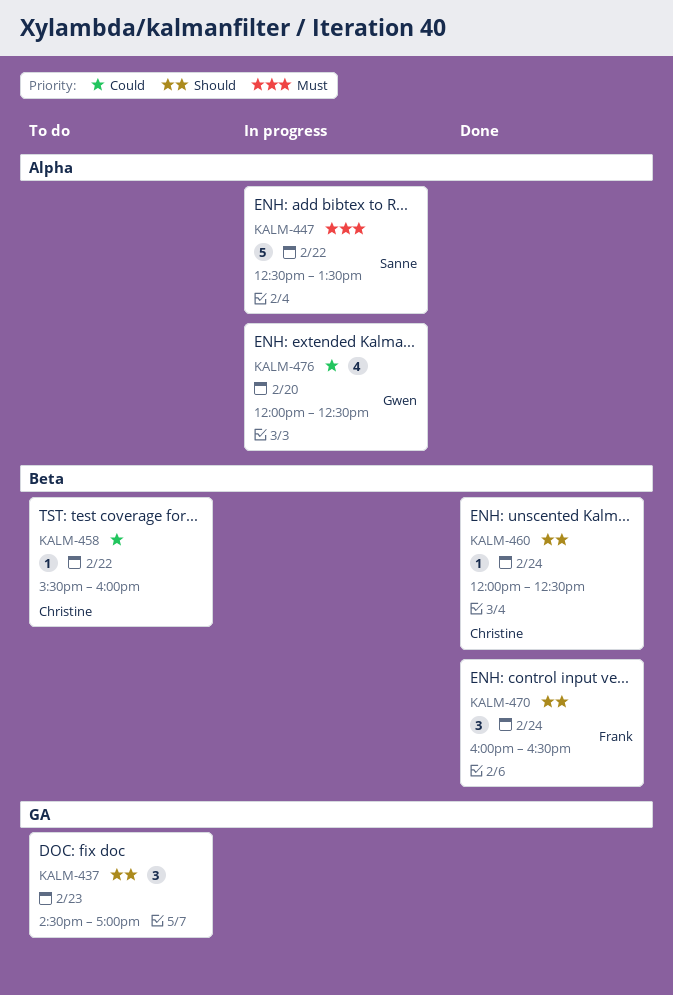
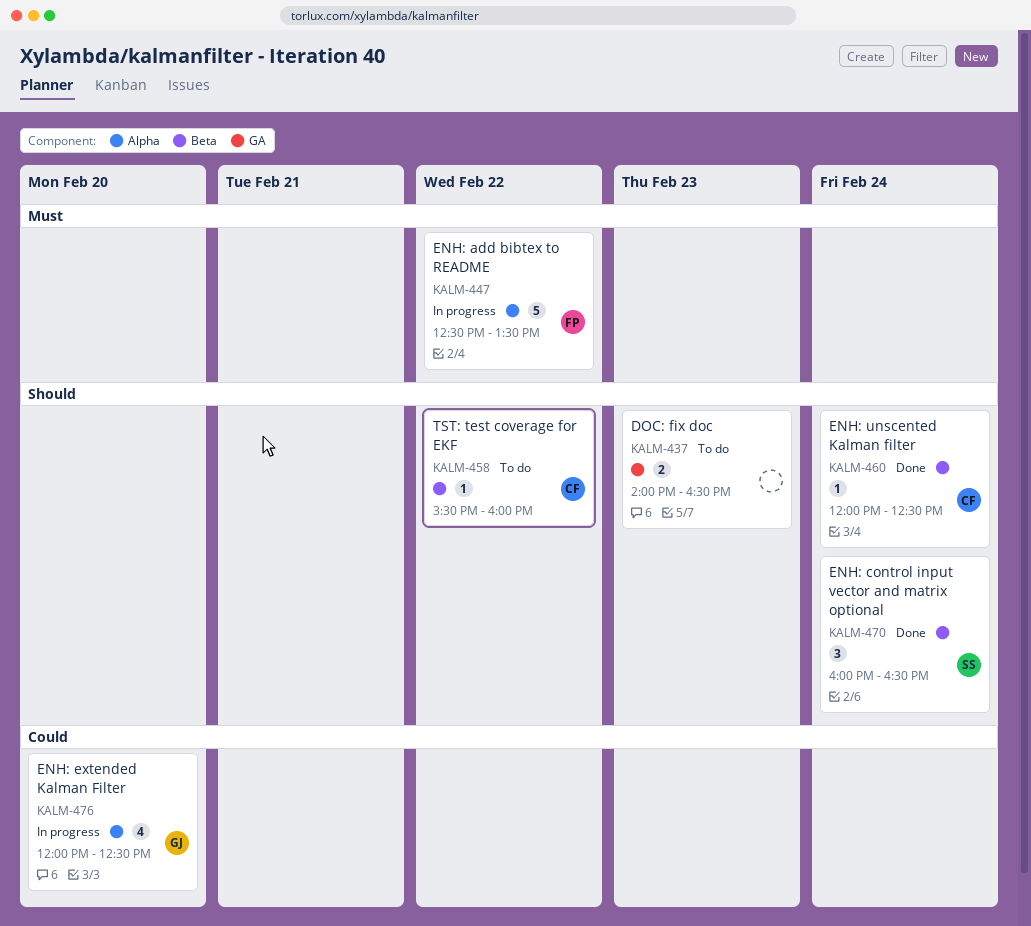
KALM-437, estimate: 3 -> 2
KALM-437, begins: 14:30 -> 14:00
KALM-437, ends: 17:00 -> 16:30
KALM-447, owner: Sanne -> Frank
KALM-458, priority: Could -> Should
KALM-470, owner: Frank -> Sanne

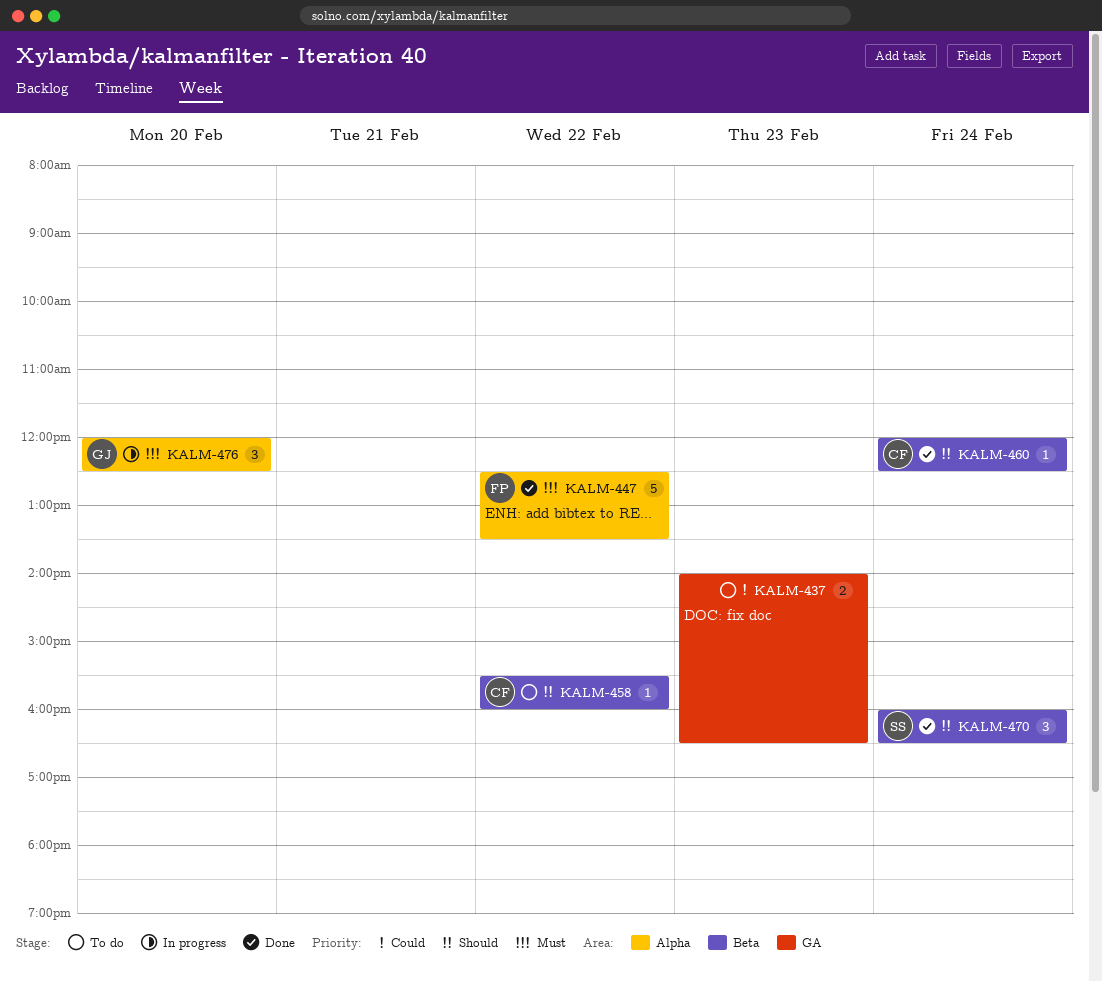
KALM-437, priority: Should -> Could
KALM-447, status: In progress -> Done
KALM-476, priority: Could -> Must
KALM-476, estimate: 4 -> 3

